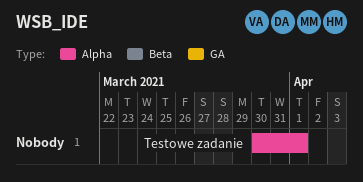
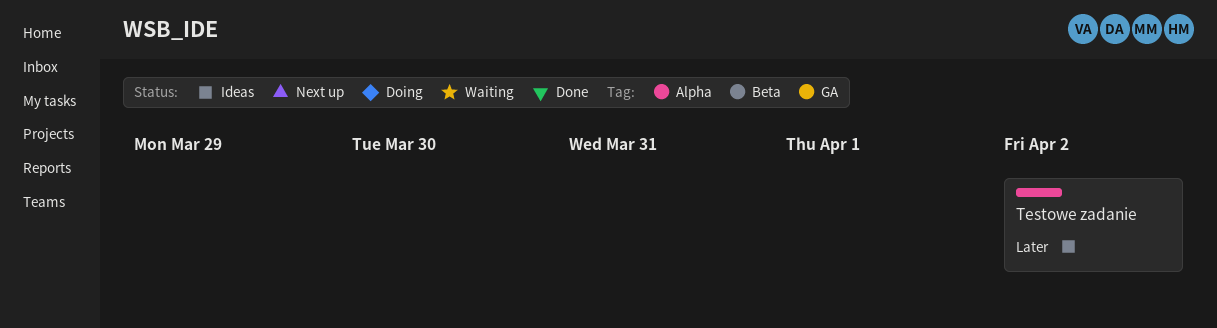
Testowe zadanie, due: Apr 1 -> Apr 2

